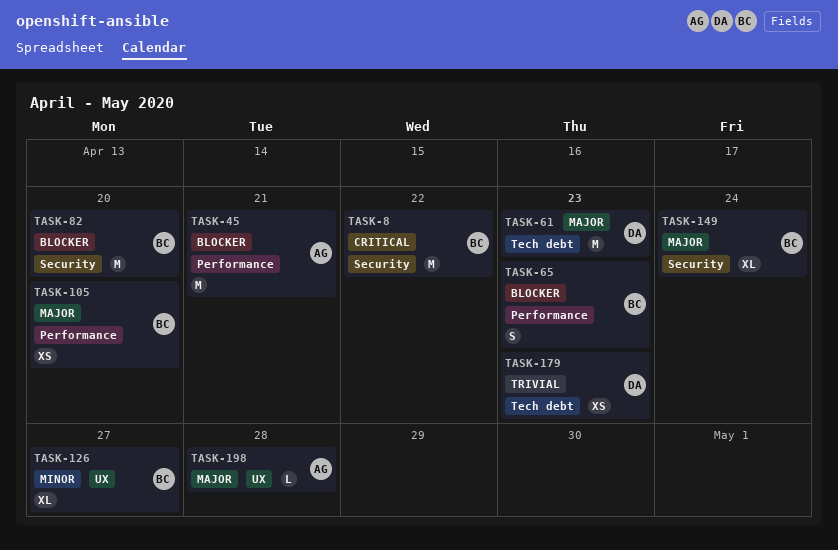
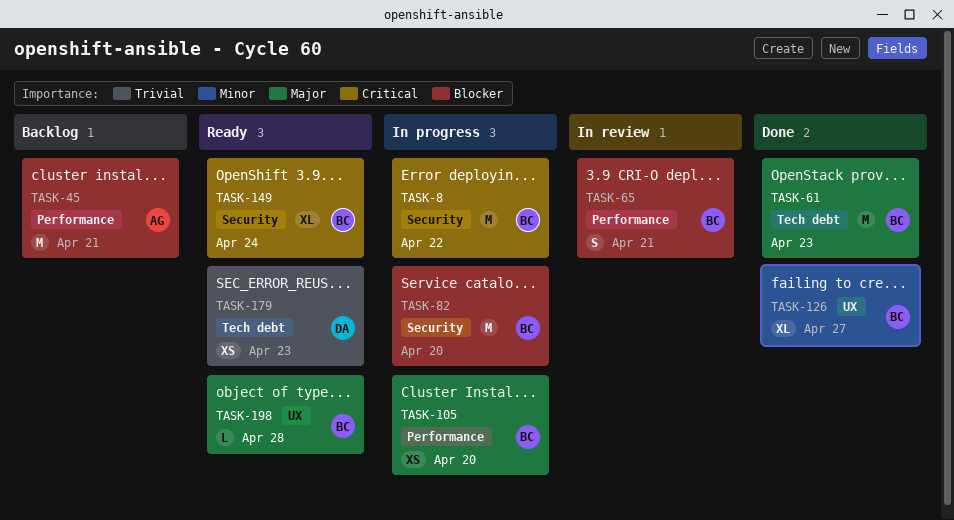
TASK-61, owner: DA -> BC
TASK-65, due: Apr 23 -> Apr 21
TASK-149, priority: Major -> Critical
TASK-198, owner: AG -> BC

